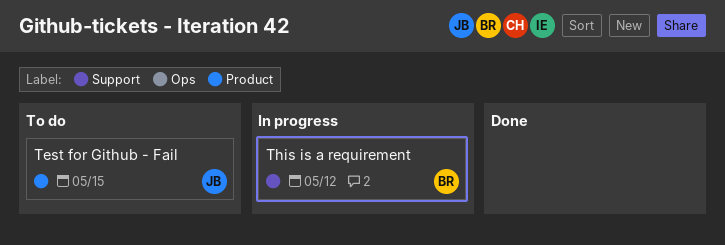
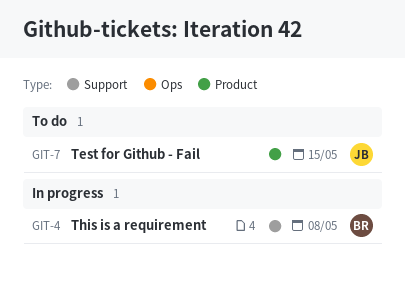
This is a requirement, due: May 12 -> May 8

